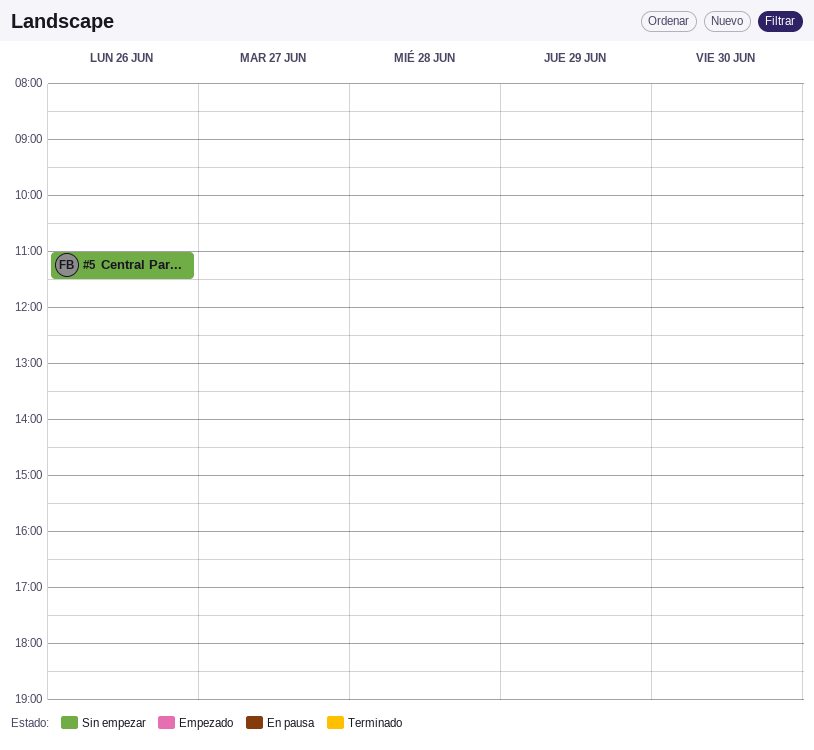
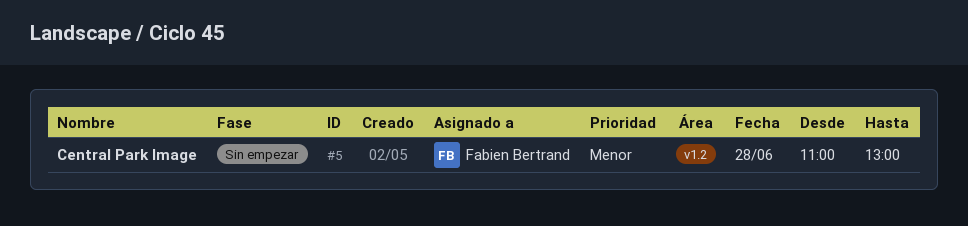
#5, day: Jun 26 -> Jun 28
#5, ends: 11:30 -> 13:00

